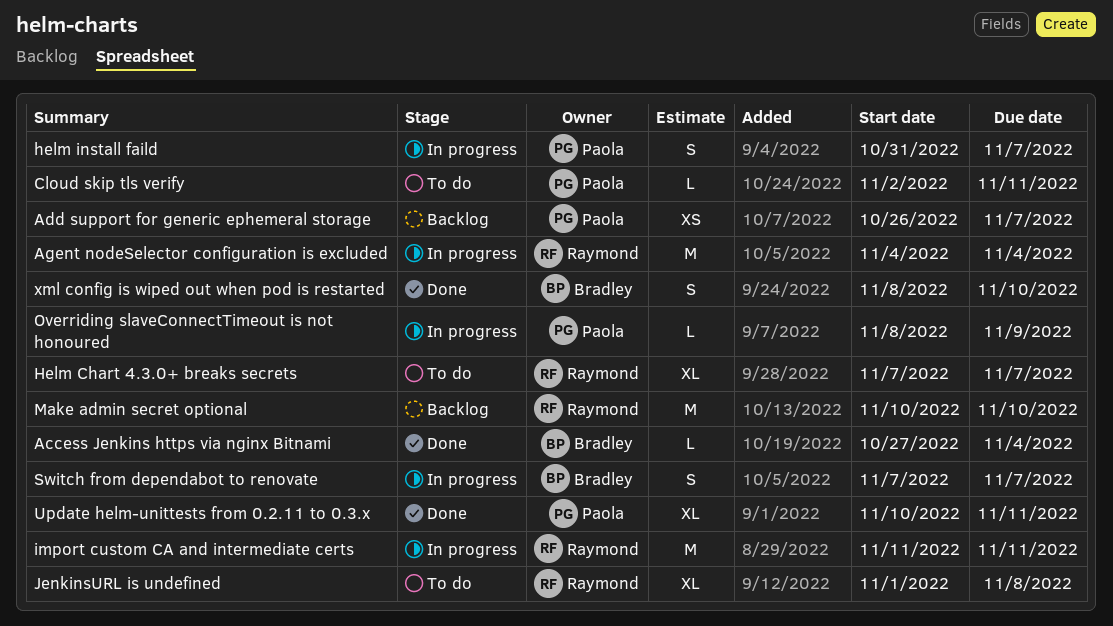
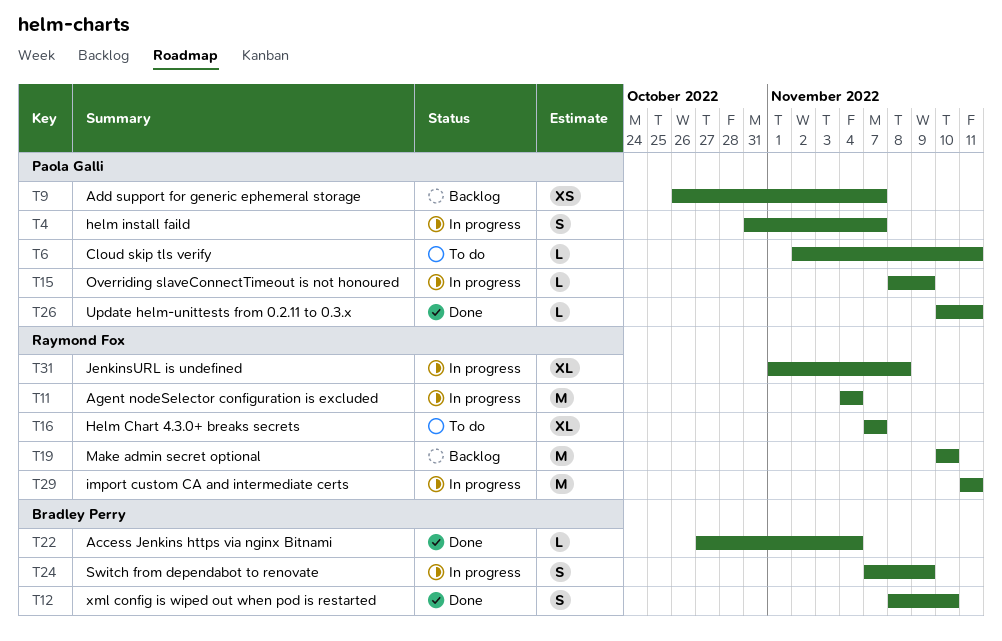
JenkinsURL is undefined, status: To do -> In progress
Switch from dependabot to renovate, due: Nov 7 -> Nov 9
Update helm-unittests from 0.2.11 to 0.3.x, estimate: XL -> L

